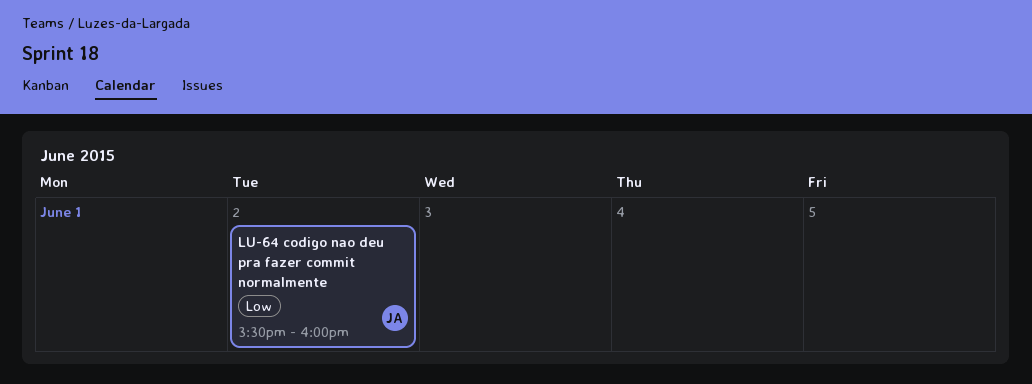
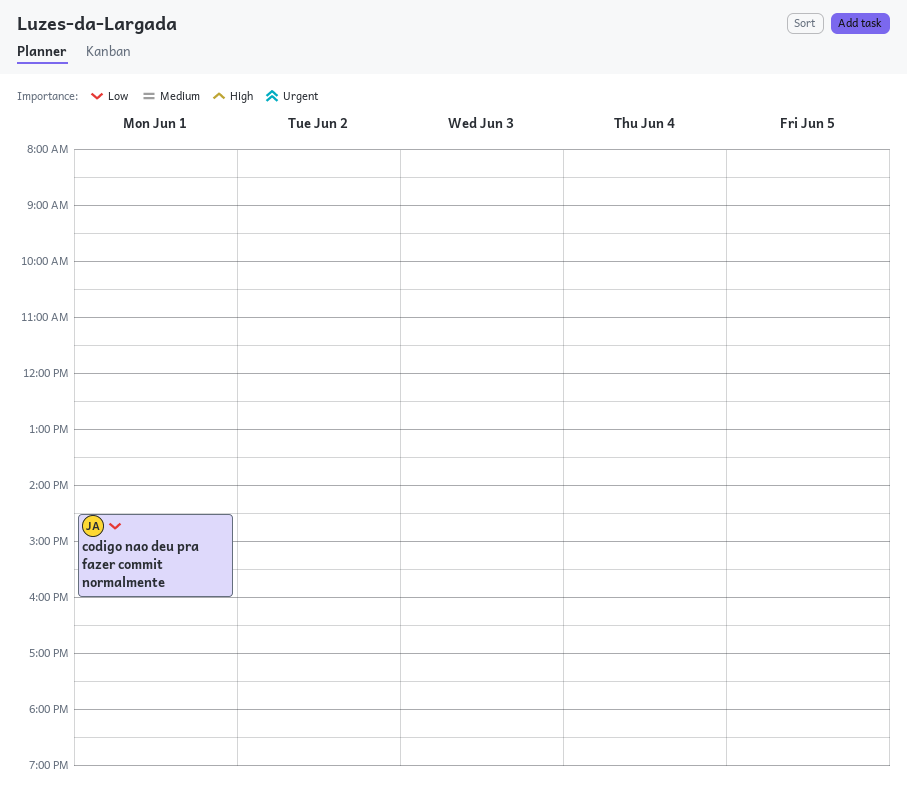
codigo nao deu pra fazer commit normalmente, day: Jun 2 -> Jun 1
codigo nao deu pra fazer commit normalmente, begins: 15:30 -> 14:30

